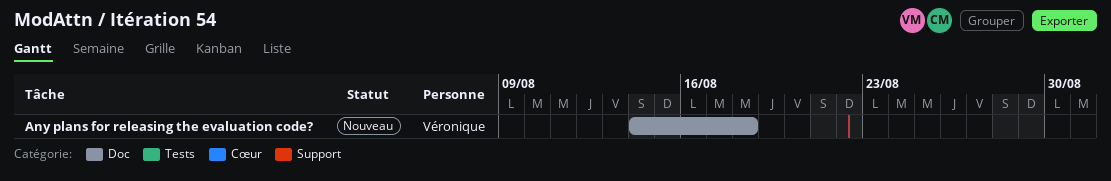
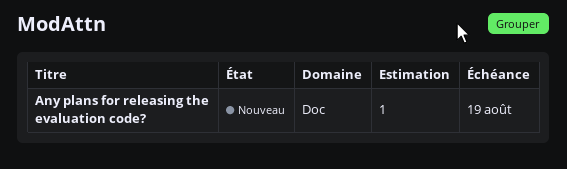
Any plans for releasing the evaluation code?, due: Aug 18 -> Aug 19

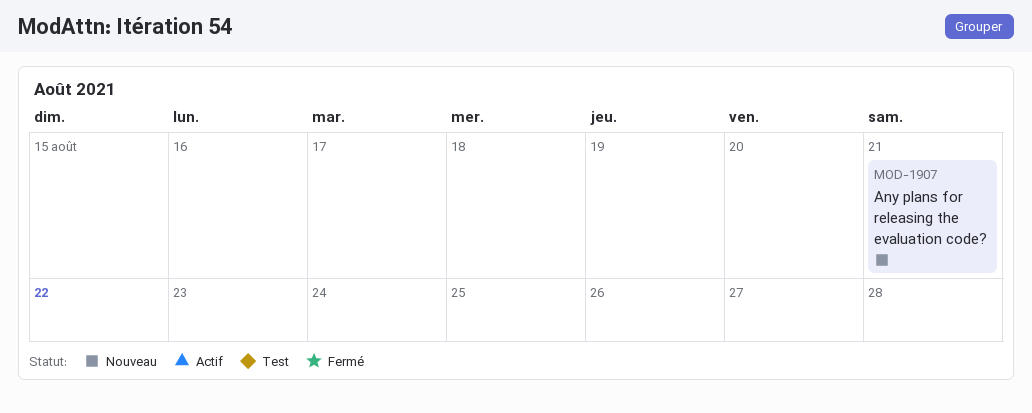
Any plans for releasing the evaluation code?, due: Aug 19 -> Aug 21

